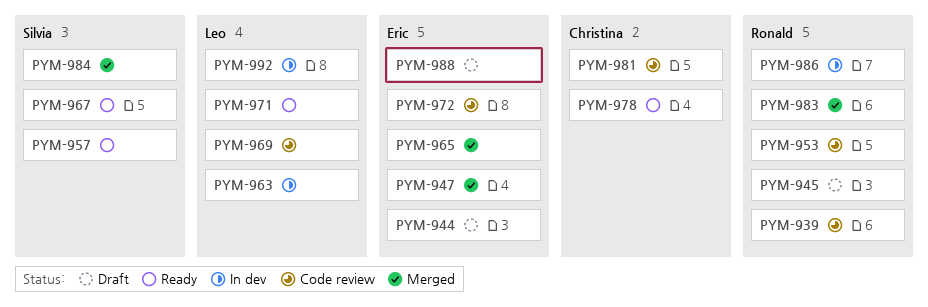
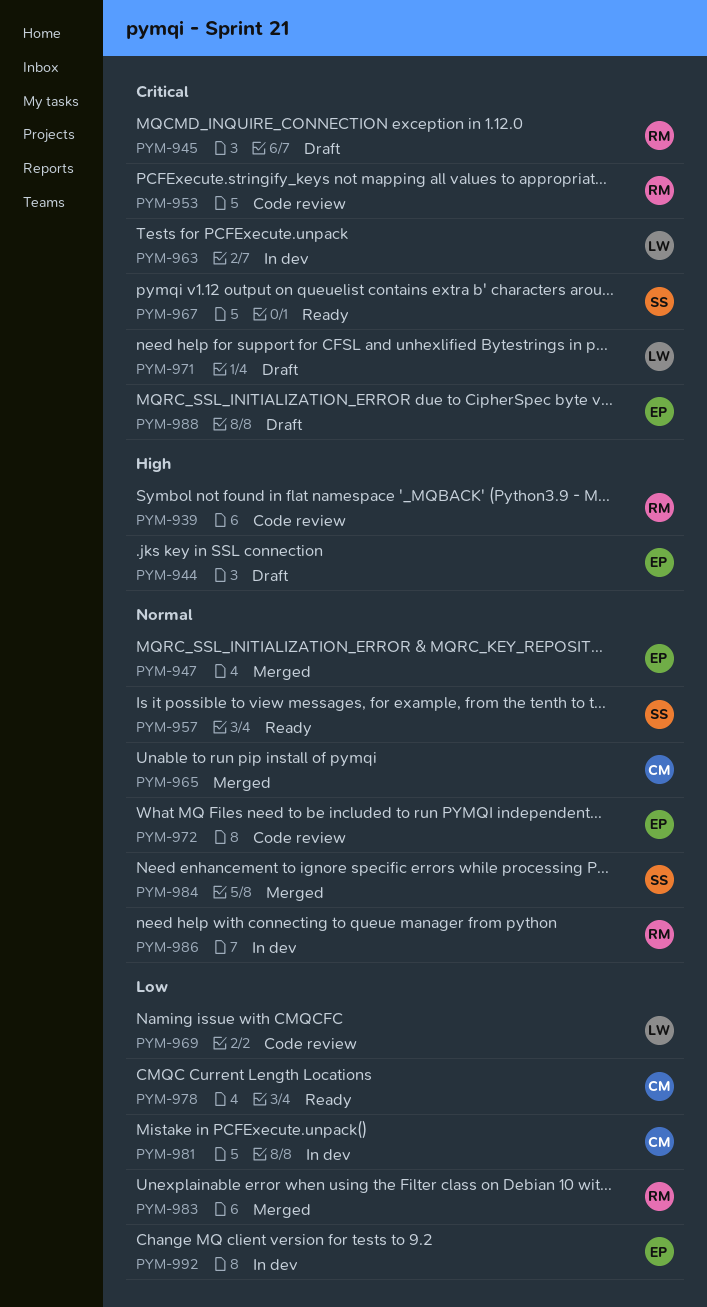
PYM-965, owner: Eric -> Christina
PYM-971, status: Ready -> Draft
PYM-981, status: Code review -> In dev
PYM-992, owner: Leo -> Eric

